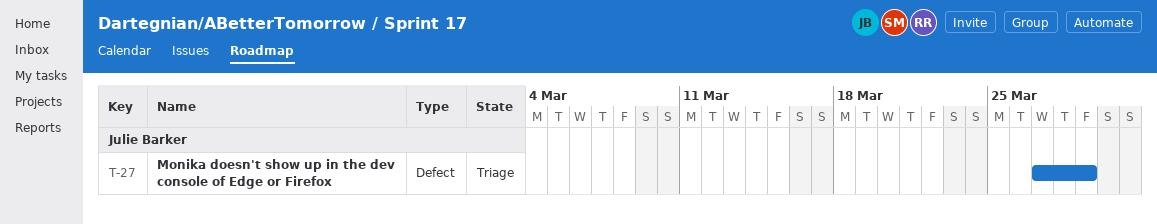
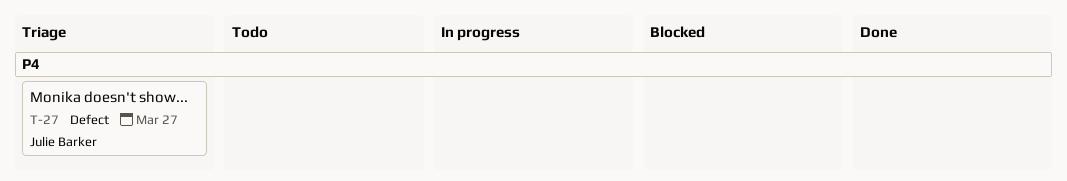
T-27, due: Mar 29 -> Mar 27

